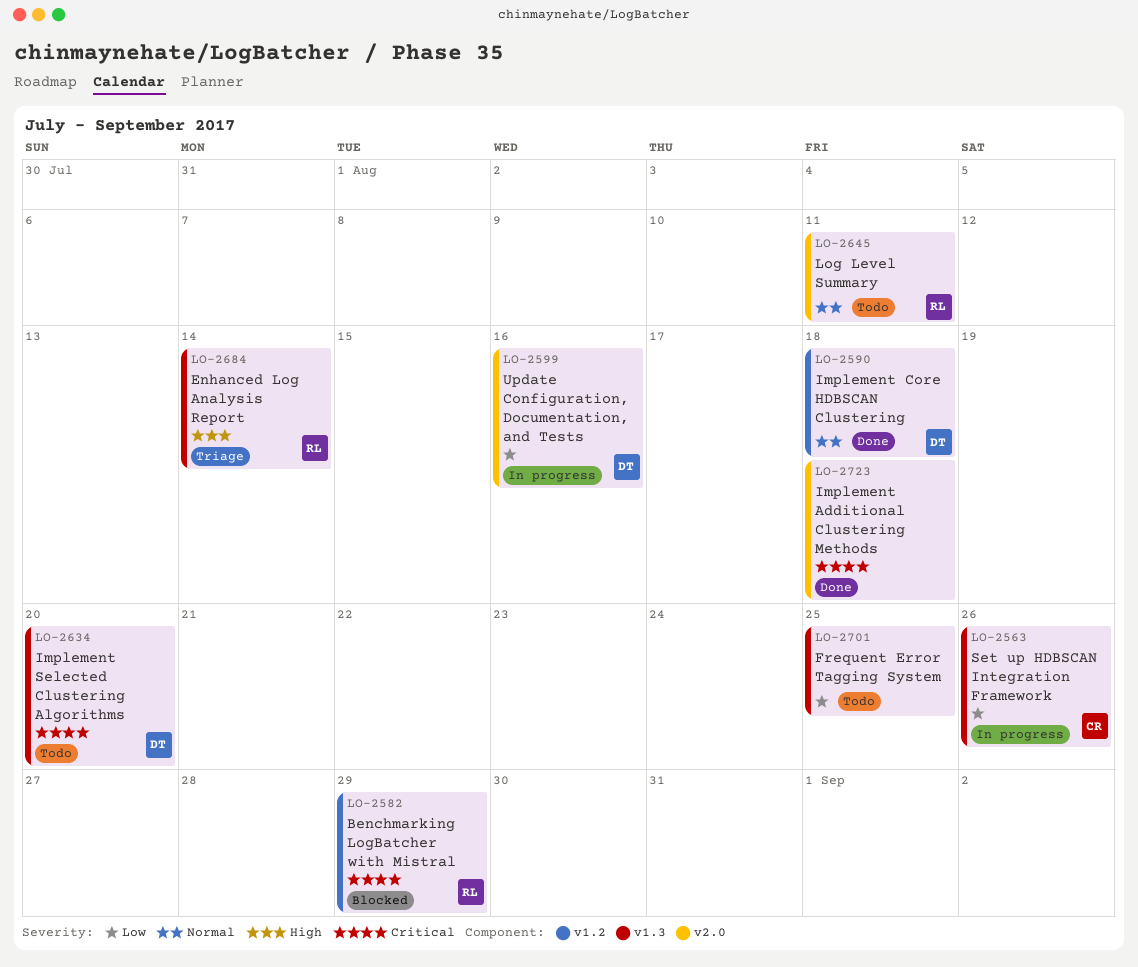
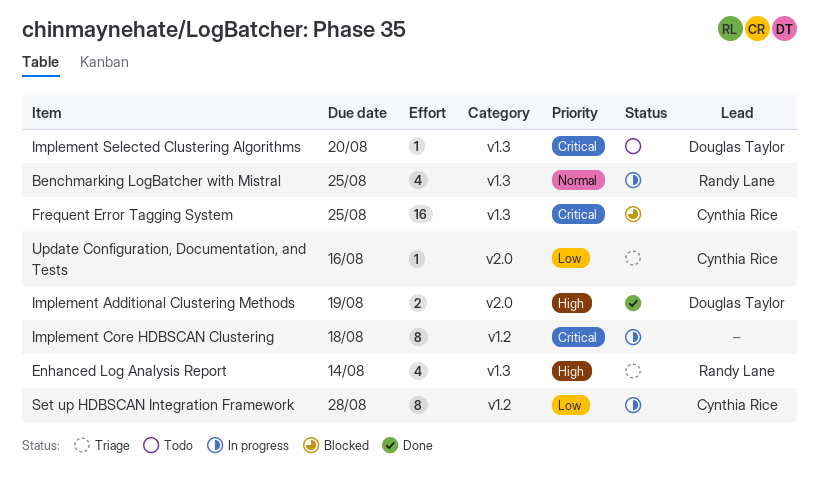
Benchmarking LogBatcher with Mistral, status: Blocked -> In progress
Benchmarking LogBatcher with Mistral, priority: Critical -> Normal
Benchmarking LogBatcher with Mistral, label: v1.2 -> v1.3
Benchmarking LogBatcher with Mistral, due: Aug 29 -> Aug 25
Frequent Error Tagging System, status: Todo -> Blocked
Frequent Error Tagging System, owner: none -> Cynthia Rice
Frequent Error Tagging System, priority: Low -> Critical
Implement Additional Clustering Methods, owner: none -> Douglas Taylor
Implement Additional Clustering Methods, priority: Critical -> High
Implement Additional Clustering Methods, due: Aug 18 -> Aug 19
Implement Core HDBSCAN Clustering, status: Done -> In progress
Implement Core HDBSCAN Clustering, owner: Douglas Taylor -> none
Implement Core HDBSCAN Clustering, priority: Normal -> Critical
Log Level Summary: present -> none
Set up HDBSCAN Integration Framework, label: v1.3 -> v1.2
Set up HDBSCAN Integration Framework, due: Aug 26 -> Aug 28
Update Configuration, Documentation, and Tests, status: In progress -> Triage
Update Configuration, Documentation, and Tests, owner: Douglas Taylor -> Cynthia Rice

